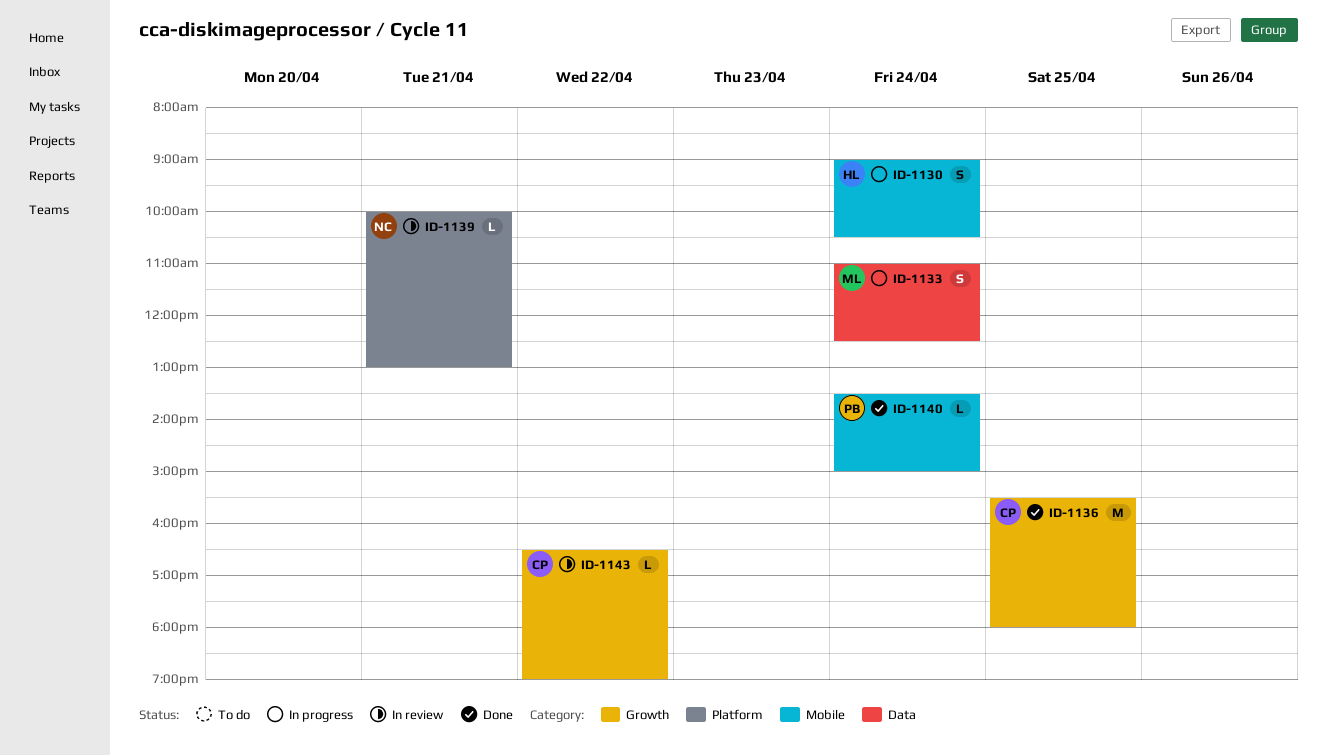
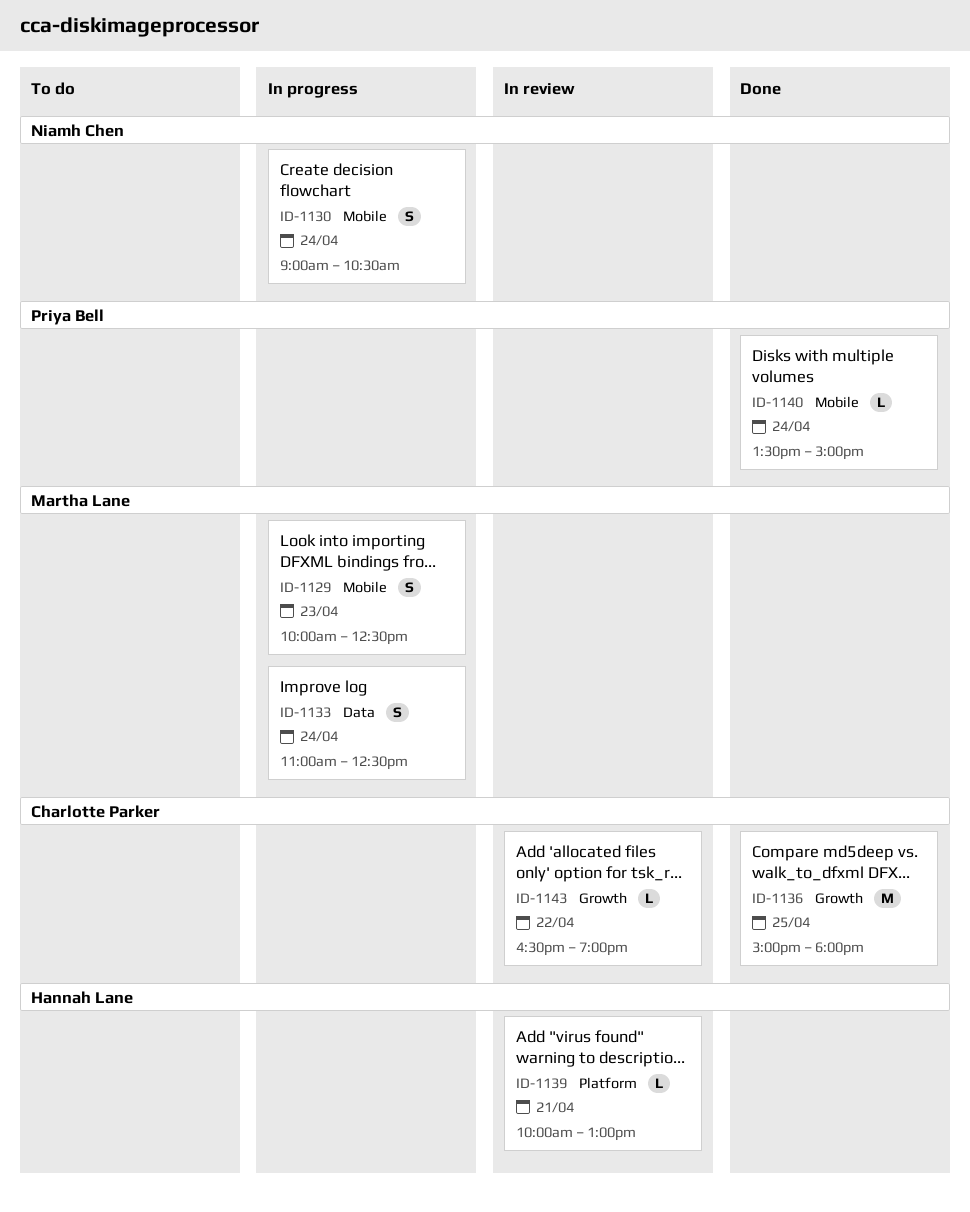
ID-1129: none -> present
ID-1130, owner: Hannah Lane -> Niamh Chen
ID-1136, begins: 15:30 -> 15:00
ID-1139, owner: Niamh Chen -> Hannah Lane

